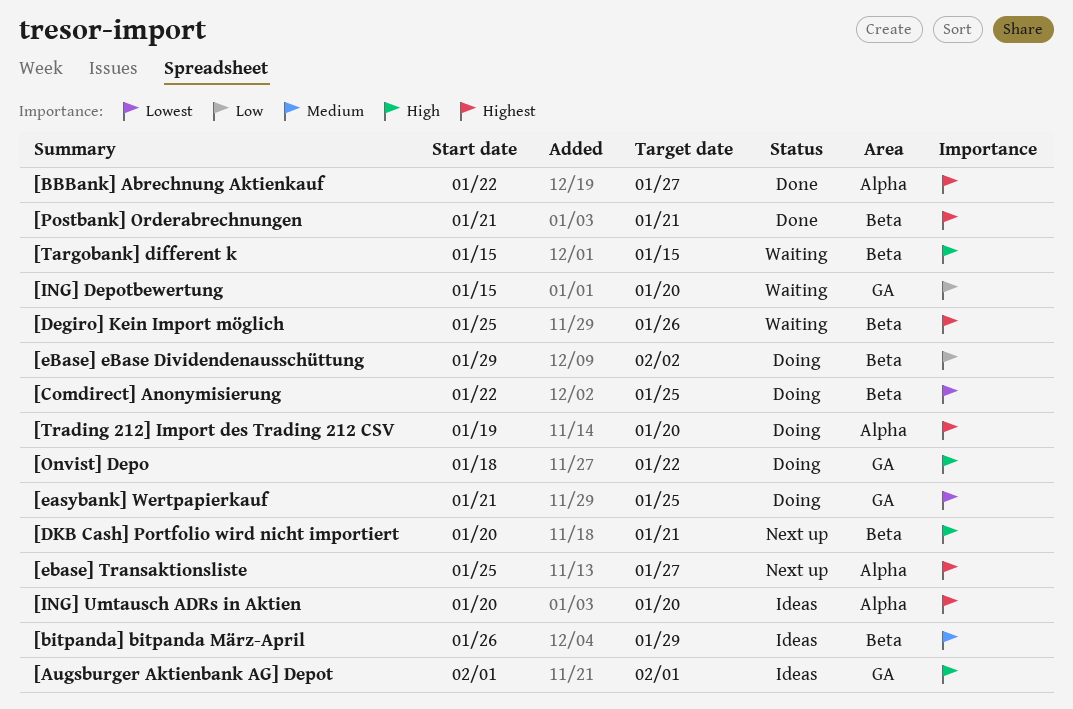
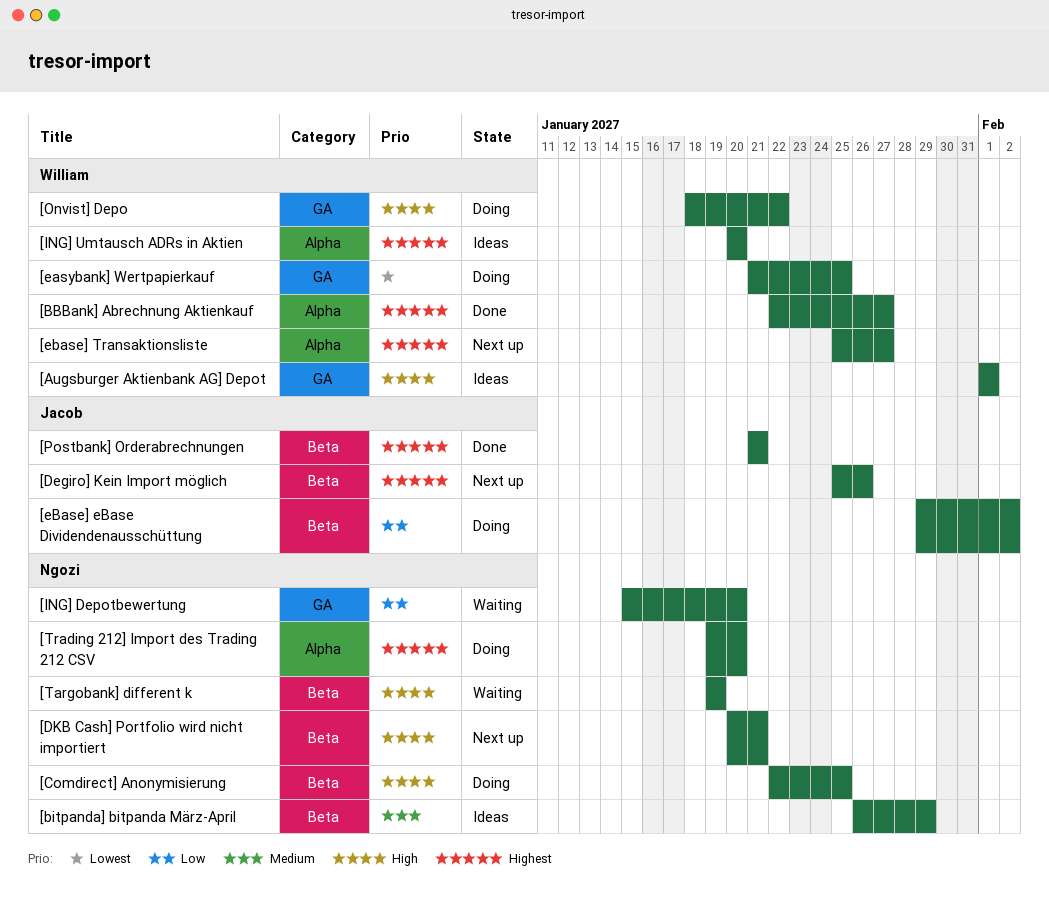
[Comdirect] Anonymisierung, priority: Lowest -> High
[Degiro] Kein Import möglich, status: Waiting -> Next up
[Targobank] different k, start: Jan 15 -> Jan 19
[Targobank] different k, due: Jan 15 -> Jan 19

